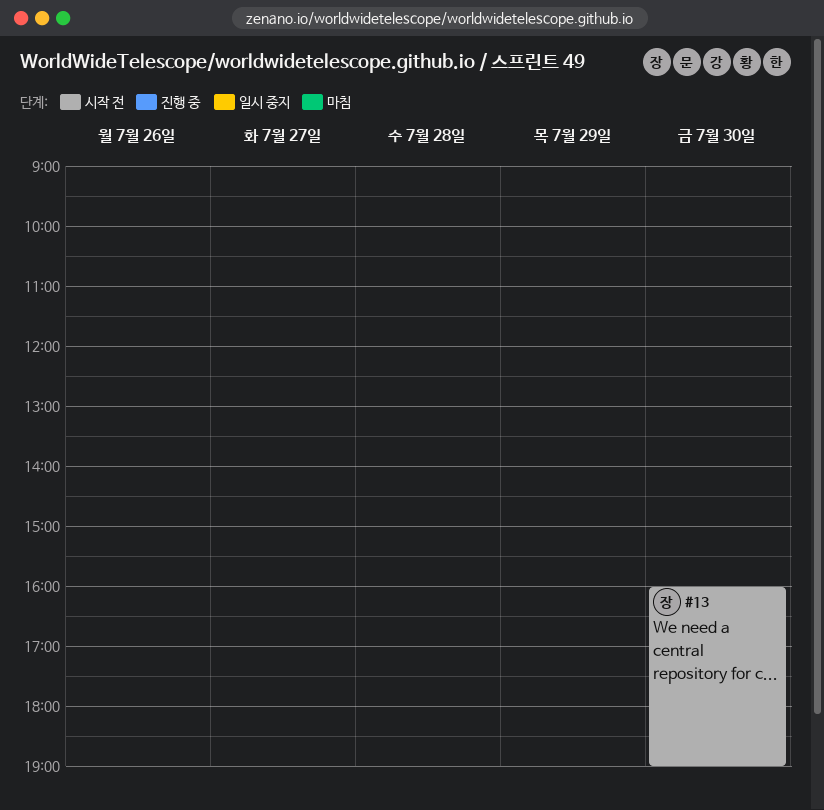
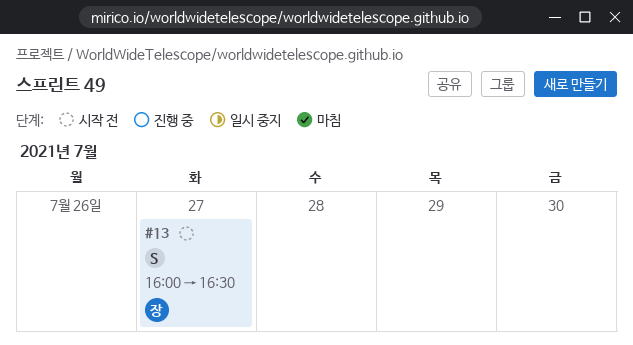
#13, day: Jul 30 -> Jul 27
#13, ends: 19:00 -> 16:30

